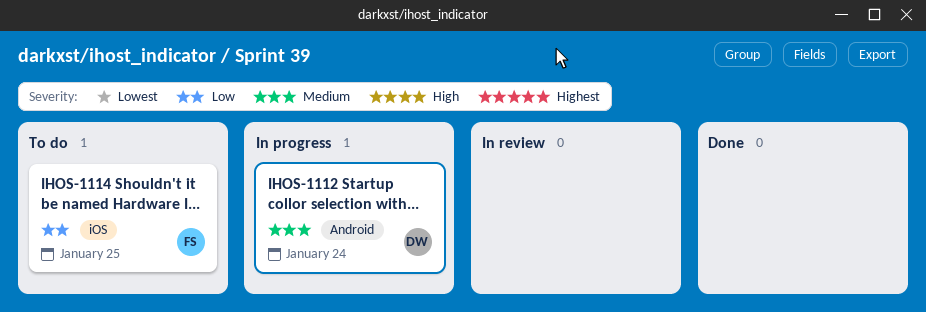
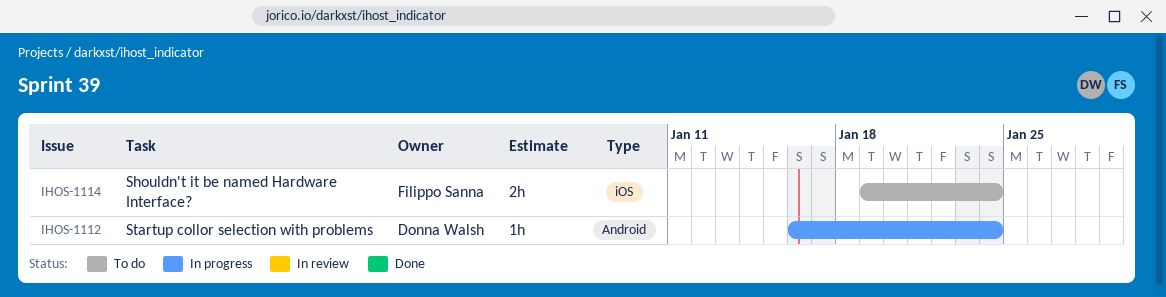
IHOS-1114, due: Jan 25 -> Jan 24

